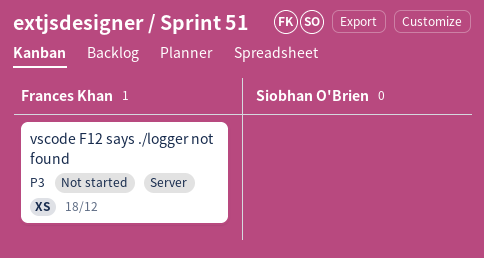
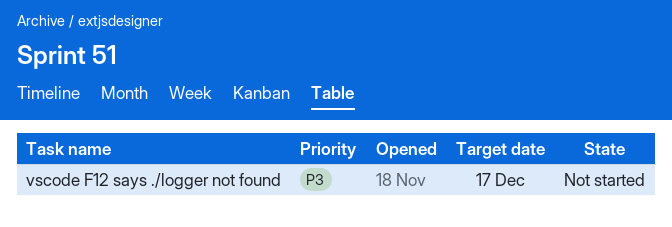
vscode F12 says ./logger not found, due: Dec 18 -> Dec 17

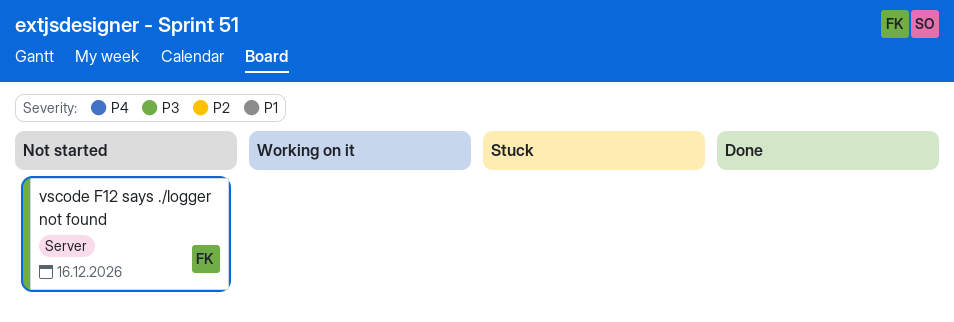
vscode F12 says ./logger not found, due: Dec 17 -> Dec 16

